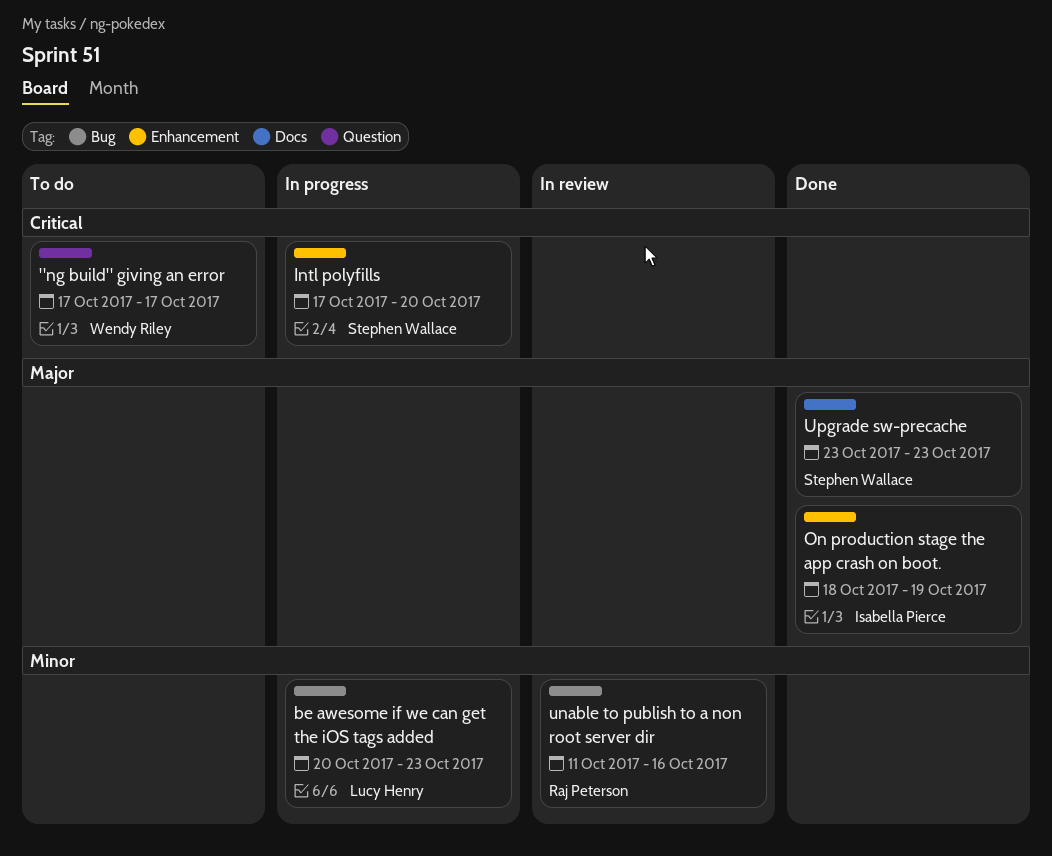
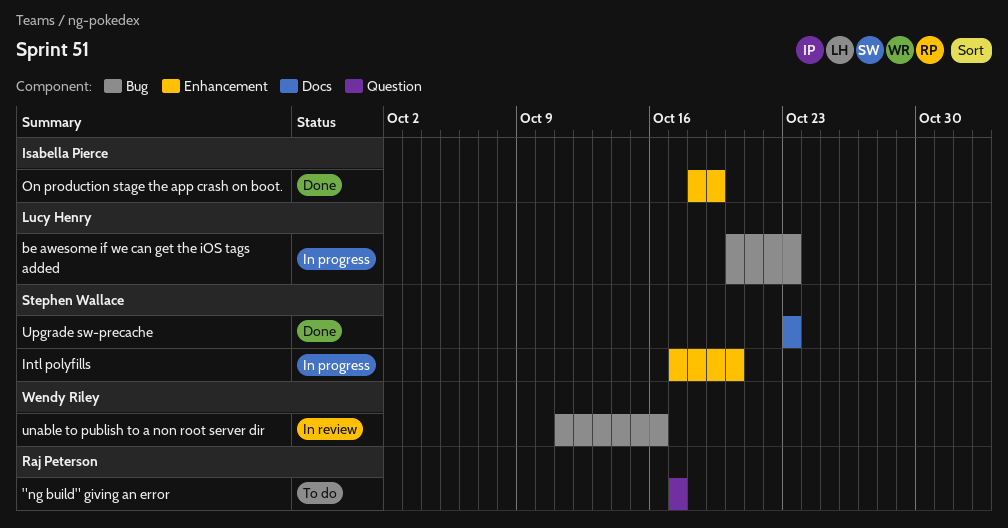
"ng build" giving an error, owner: Wendy Riley -> Raj Peterson
unable to publish to a non root server dir, owner: Raj Peterson -> Wendy Riley

